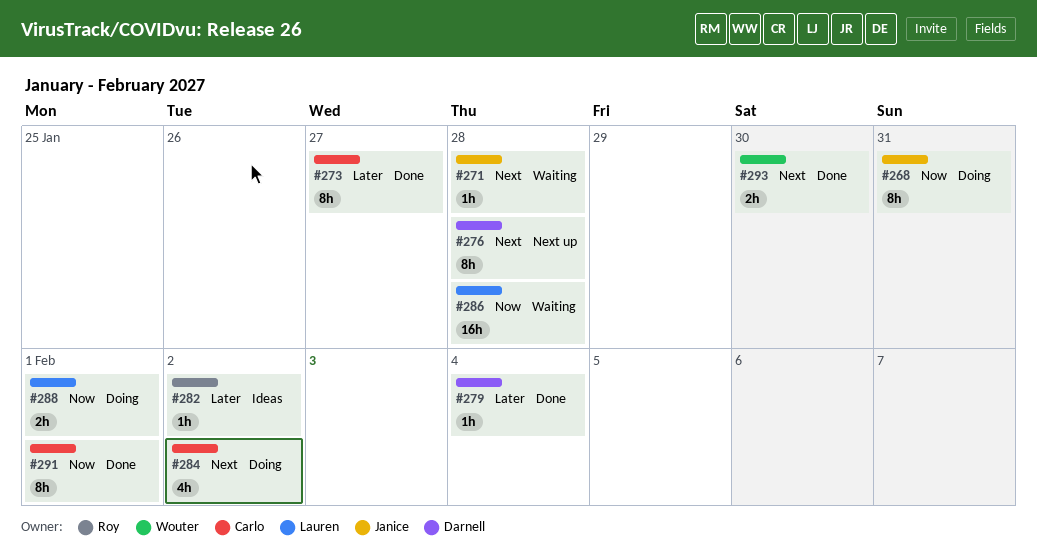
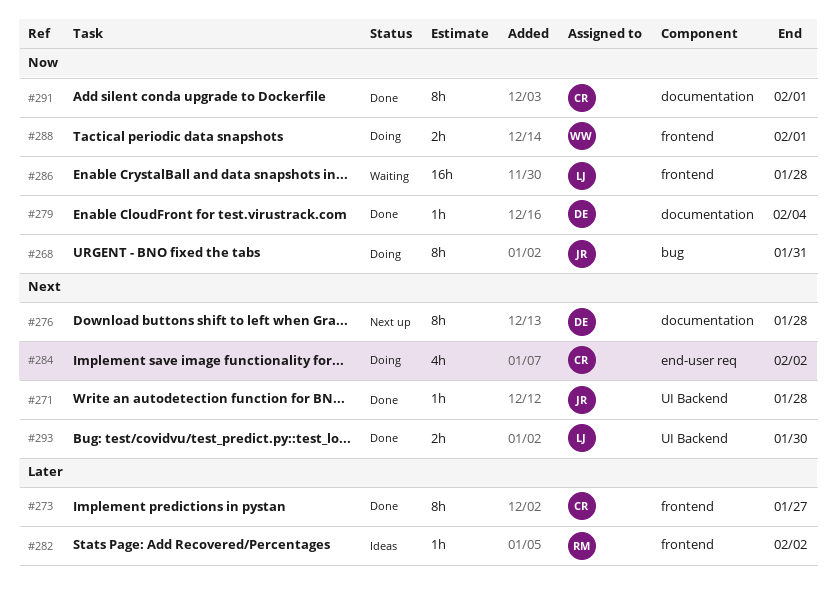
#271, status: Waiting -> Done
#279, priority: Later -> Now
#288, owner: Lauren -> Wouter
#293, owner: Wouter -> Lauren

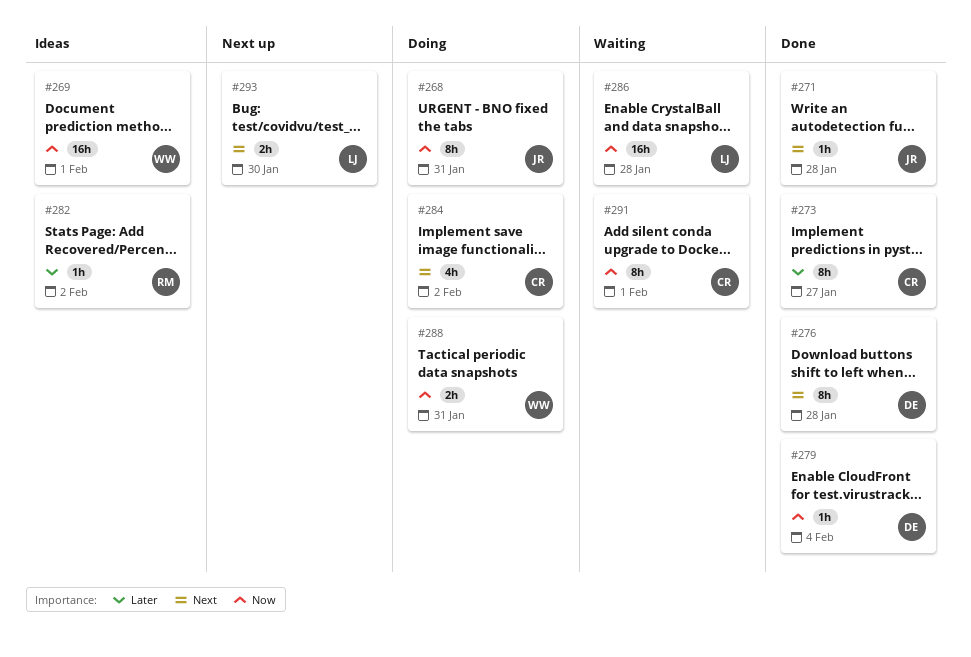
#269: none -> present
#276, status: Next up -> Done
#288, due: Feb 1 -> Jan 31
#291, status: Done -> Waiting
#293, status: Done -> Next up

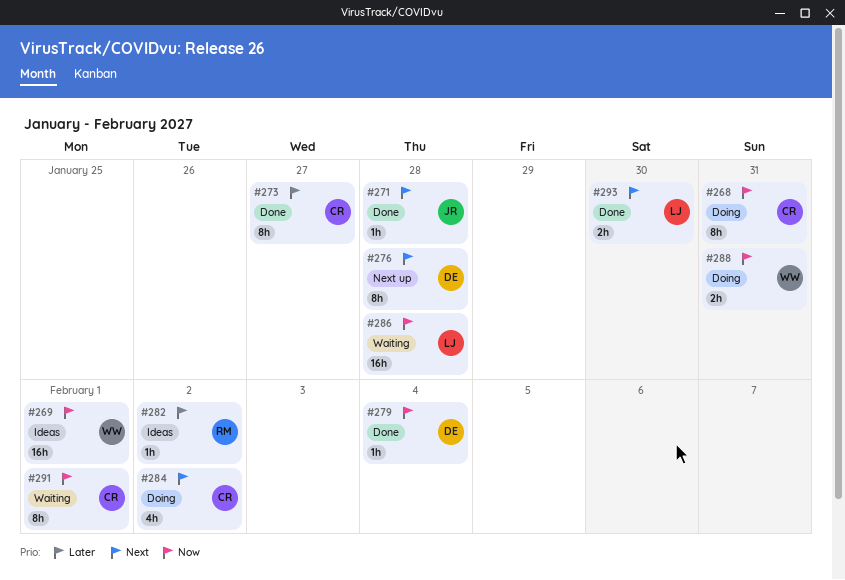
#268, owner: JR -> CR
#276, status: Done -> Next up
#293, status: Next up -> Done

